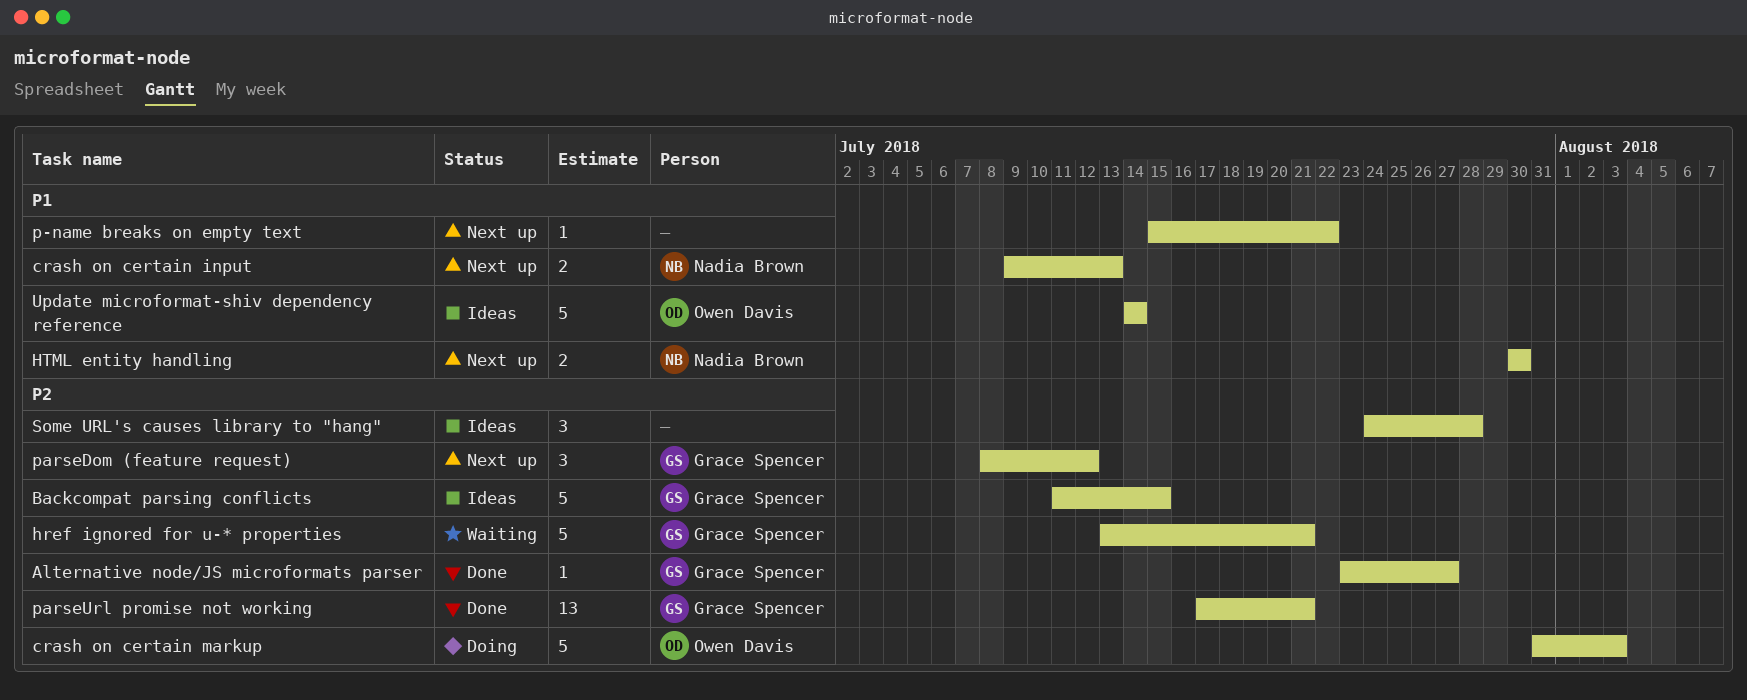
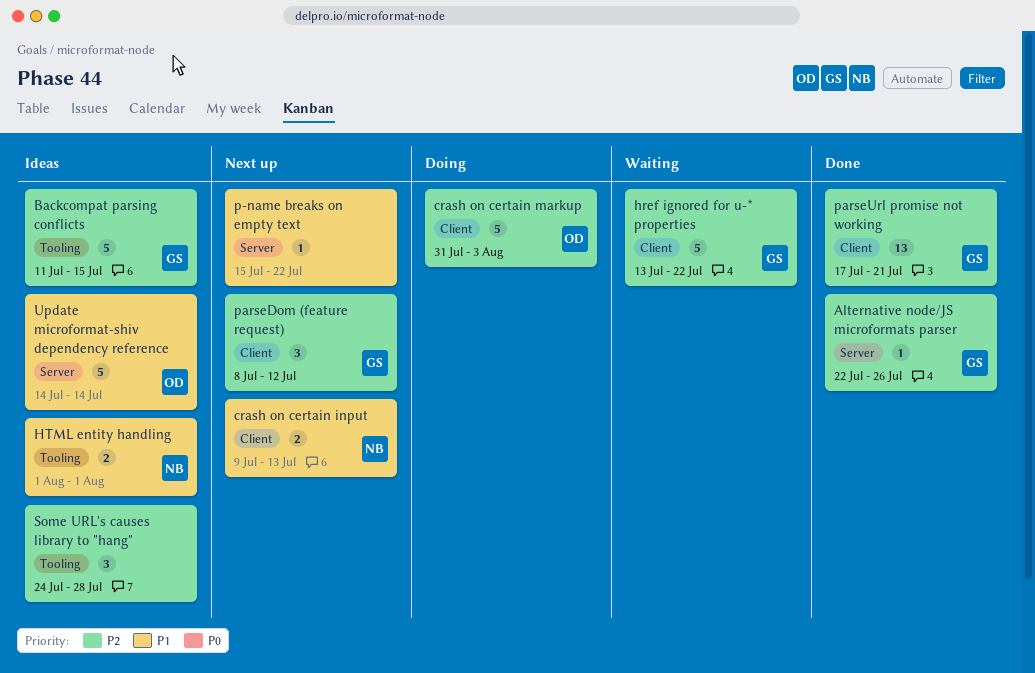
Alternative node/JS microformats parser, start: Jul 23 -> Jul 22
Alternative node/JS microformats parser, due: Jul 27 -> Jul 26
href ignored for u-* properties, due: Jul 21 -> Jul 22
HTML entity handling, status: Next up -> Ideas
HTML entity handling, start: Jul 30 -> Aug 1
HTML entity handling, due: Jul 30 -> Aug 1

